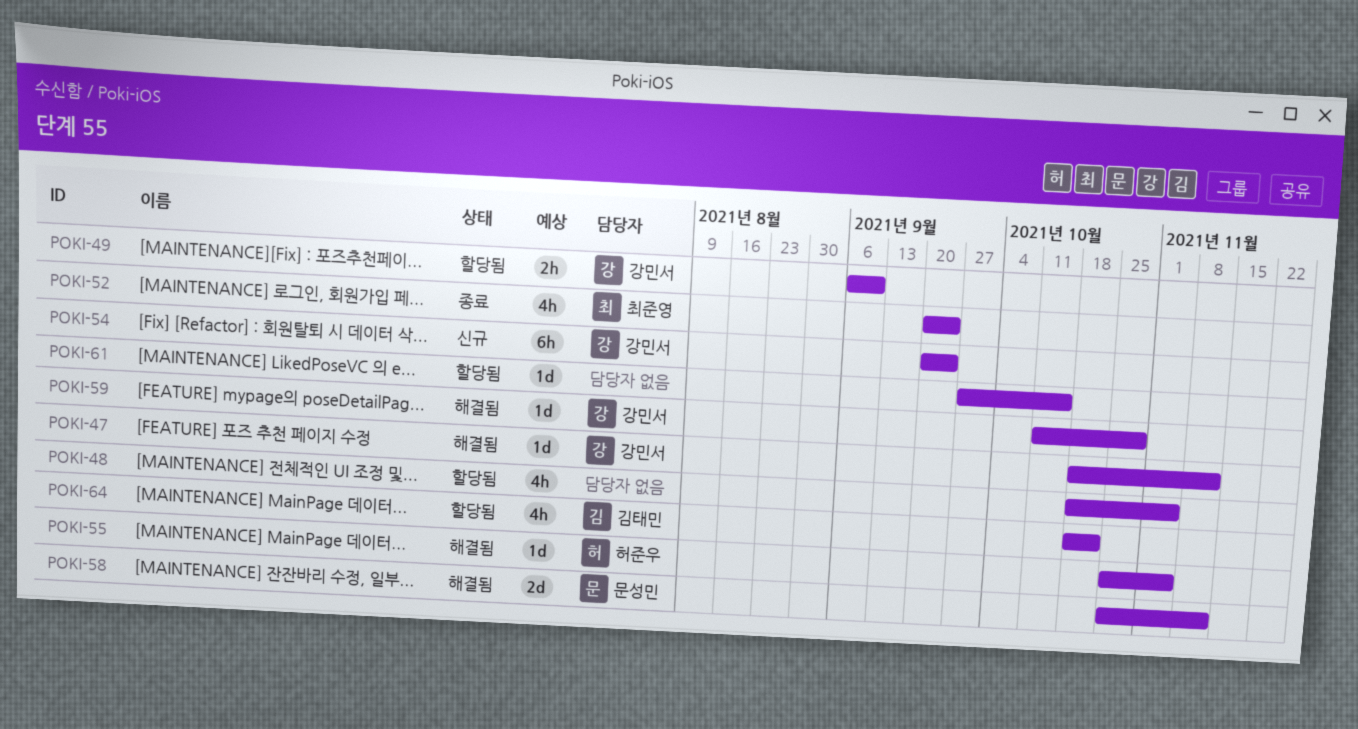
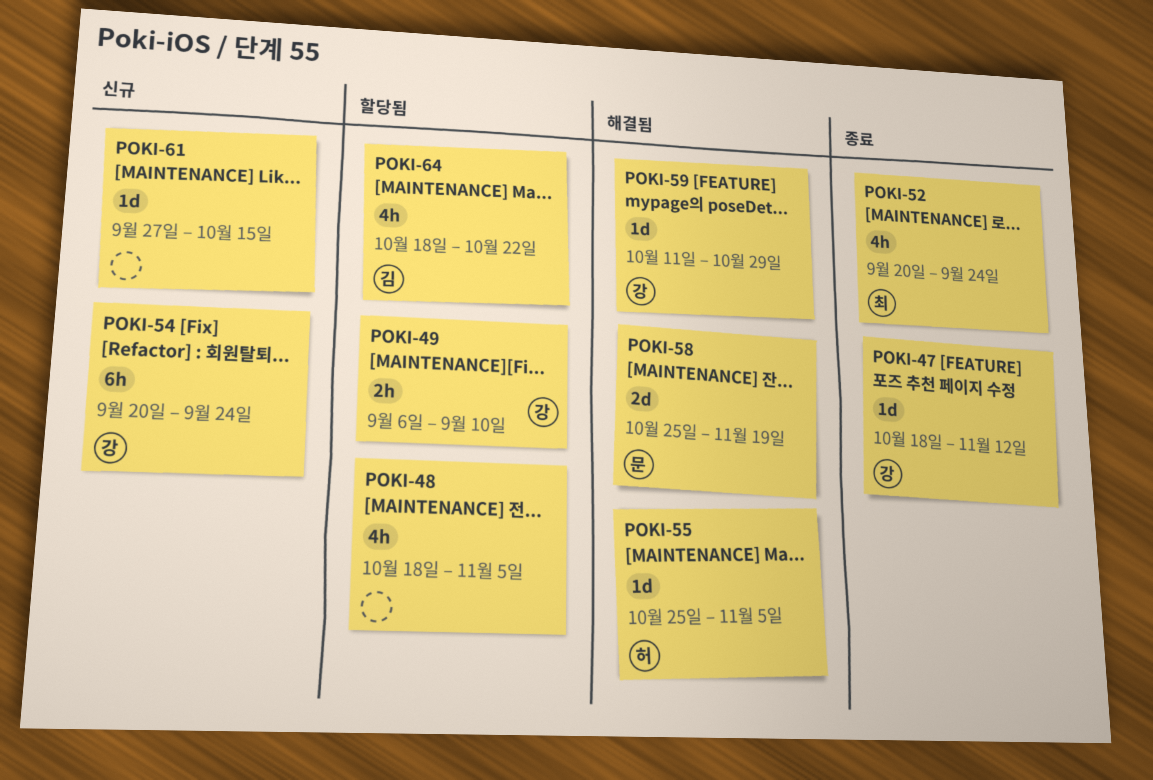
POKI-47, status: 해결됨 -> 종료
POKI-58, due: Nov 12 -> Nov 19
POKI-61, status: 할당됨 -> 신규

